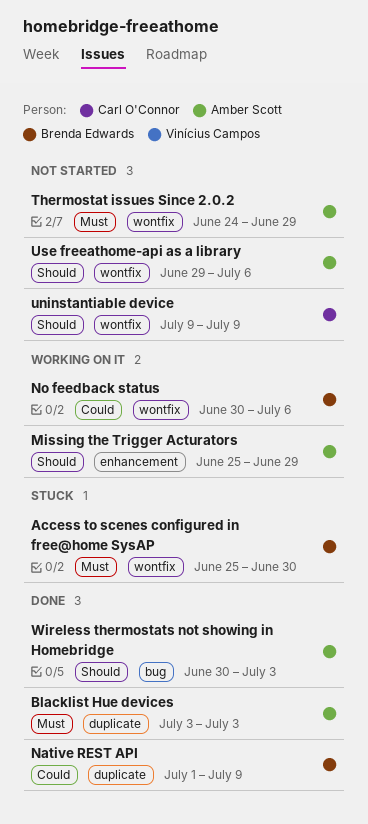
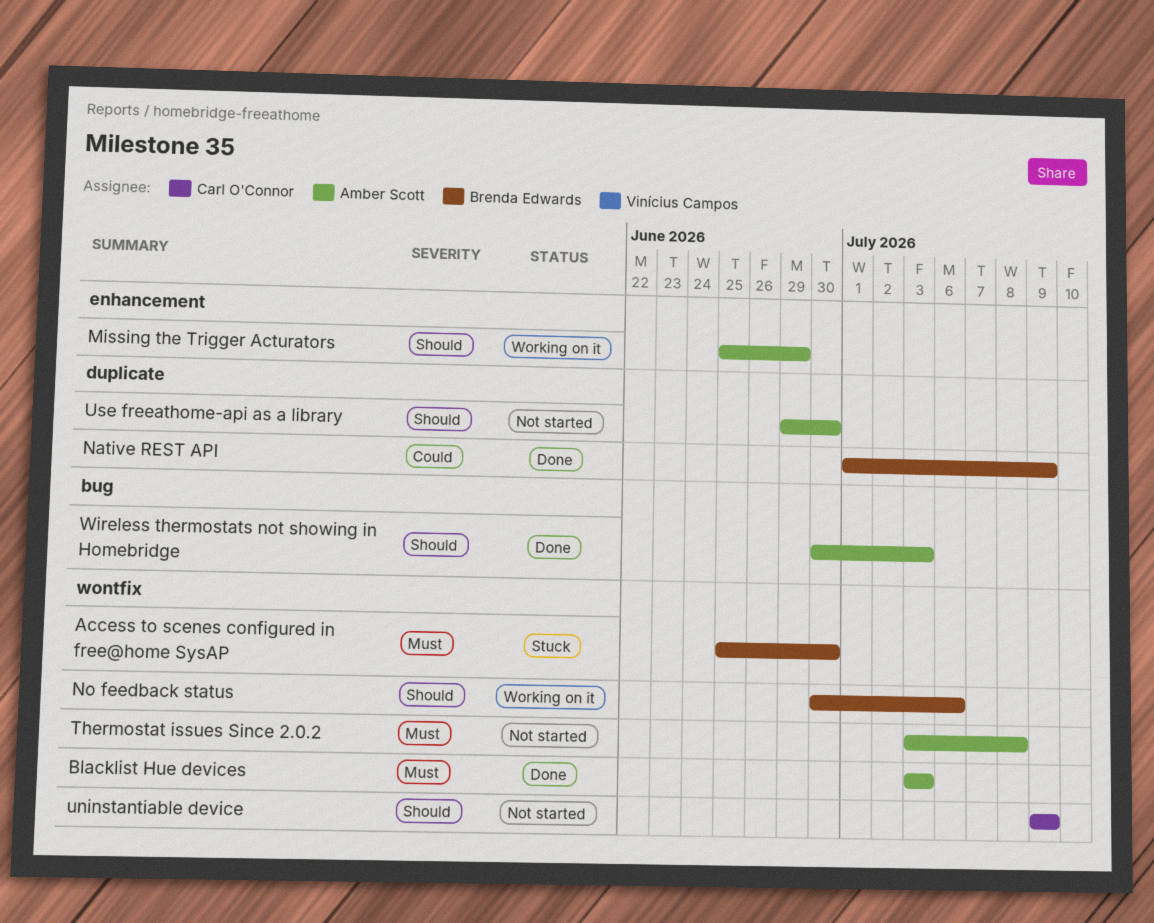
Blacklist Hue devices, label: duplicate -> wontfix
No feedback status, priority: Could -> Should
Thermostat issues Since 2.0.2, start: Jun 24 -> Jul 3
Thermostat issues Since 2.0.2, due: Jun 29 -> Jul 8
Use freeathome-api as a library, label: wontfix -> duplicate
Use freeathome-api as a library, due: Jul 6 -> Jun 30

